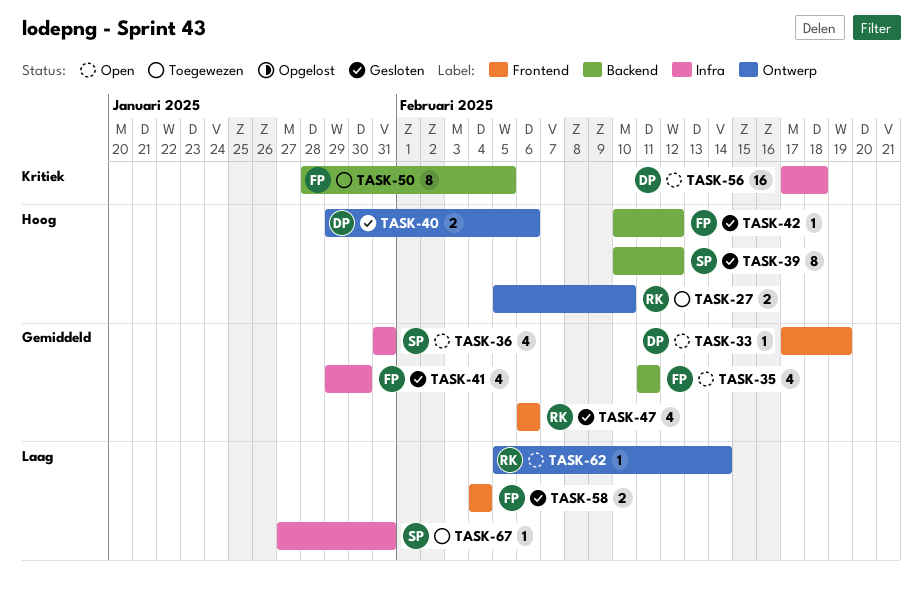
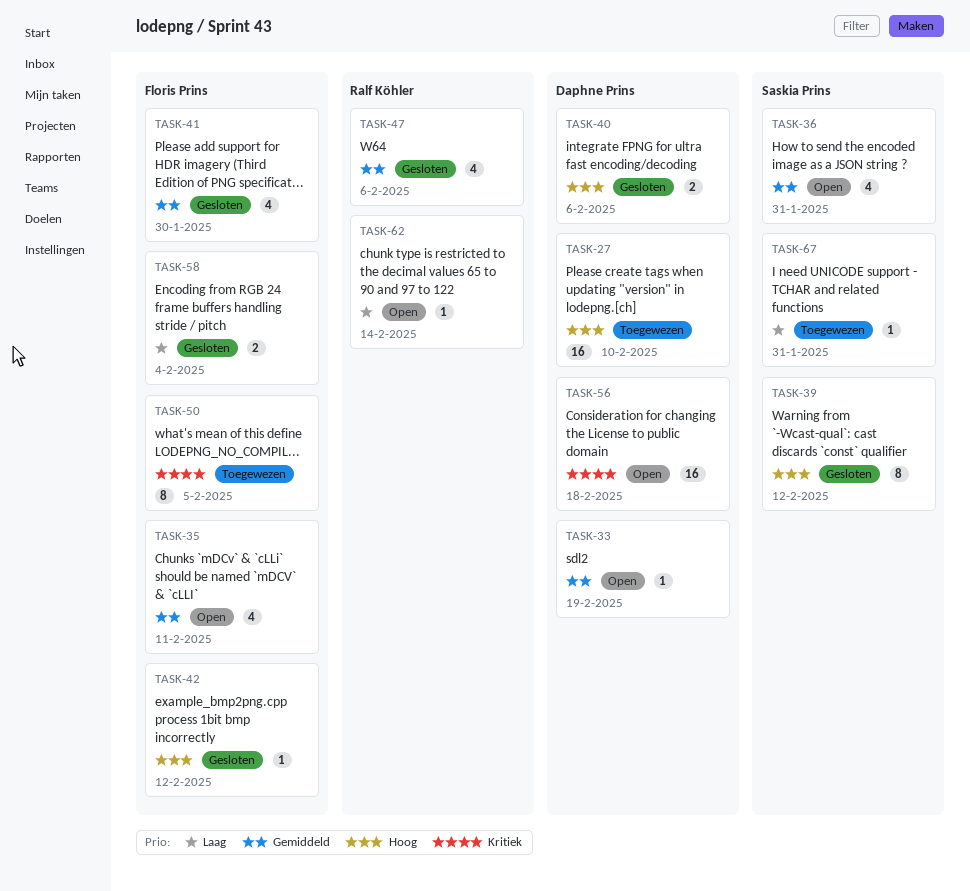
TASK-27, owner: Ralf Köhler -> Daphne Prins
TASK-27, estimate: 2 -> 16

